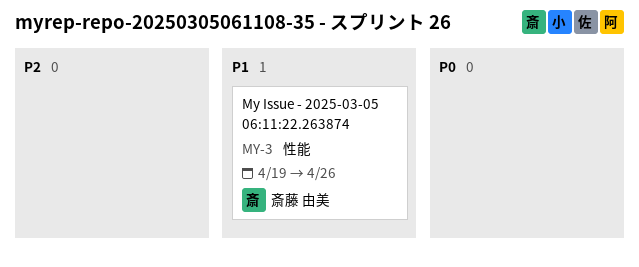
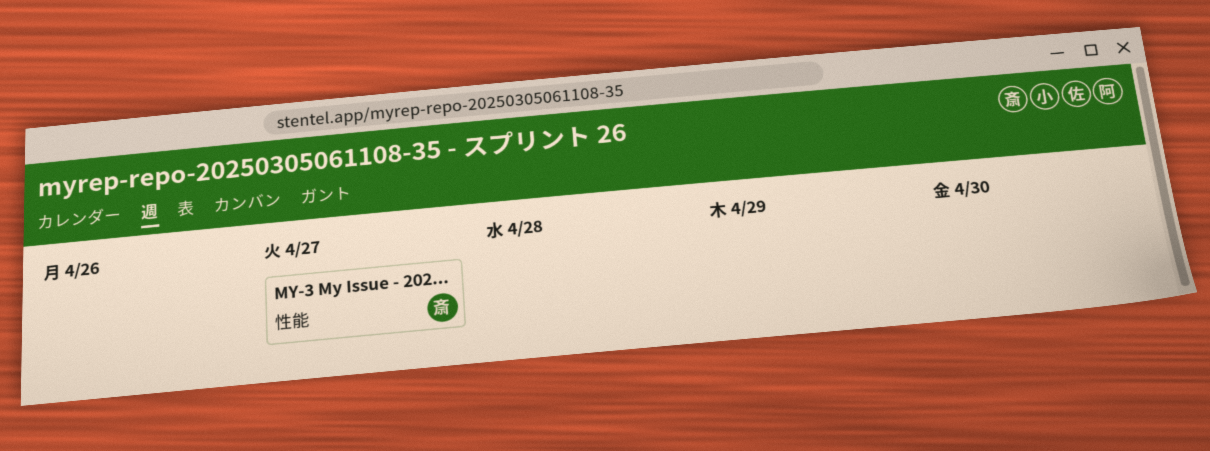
MY-3, due: Apr 26 -> Apr 27

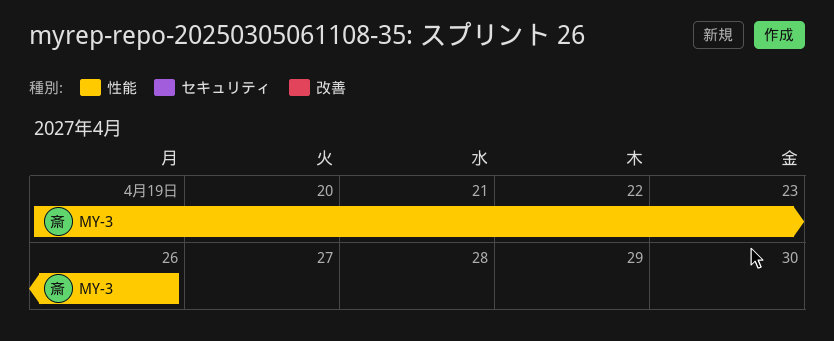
MY-3, due: Apr 27 -> Apr 26

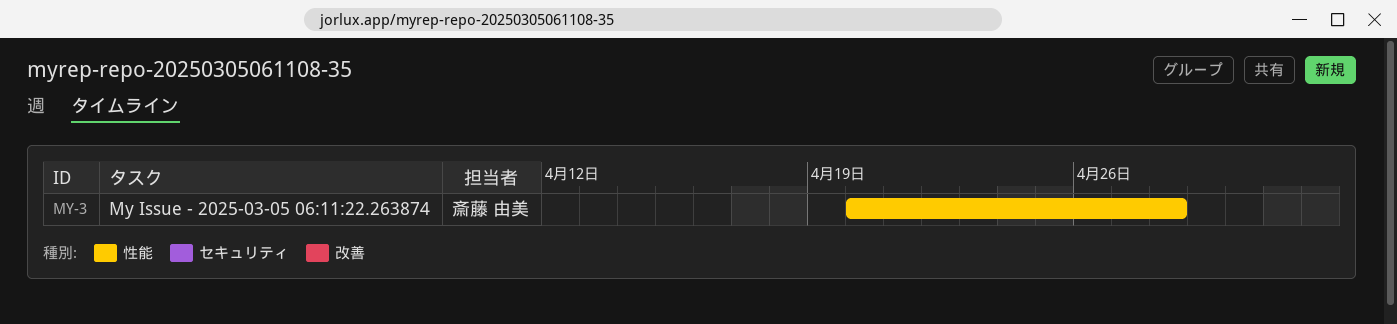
MY-3, start: Apr 19 -> Apr 20
MY-3, due: Apr 26 -> Apr 28

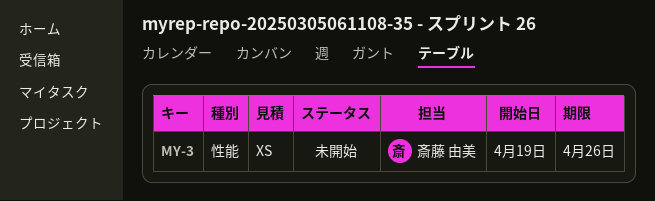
MY-3, start: Apr 20 -> Apr 19
MY-3, due: Apr 28 -> Apr 26

